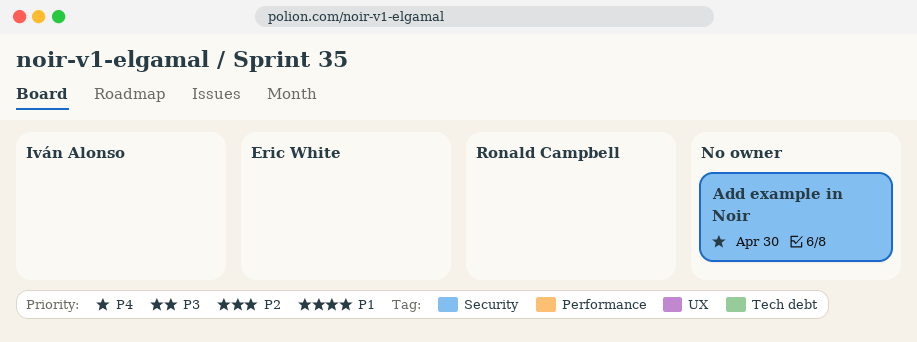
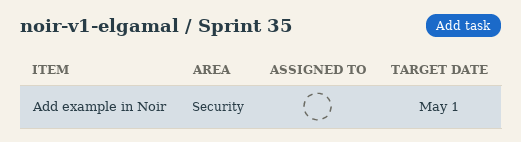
Add example in Noir, due: Apr 30 -> May 1

